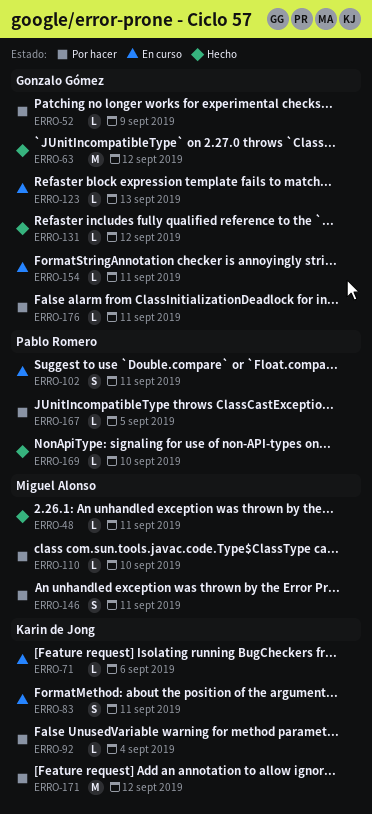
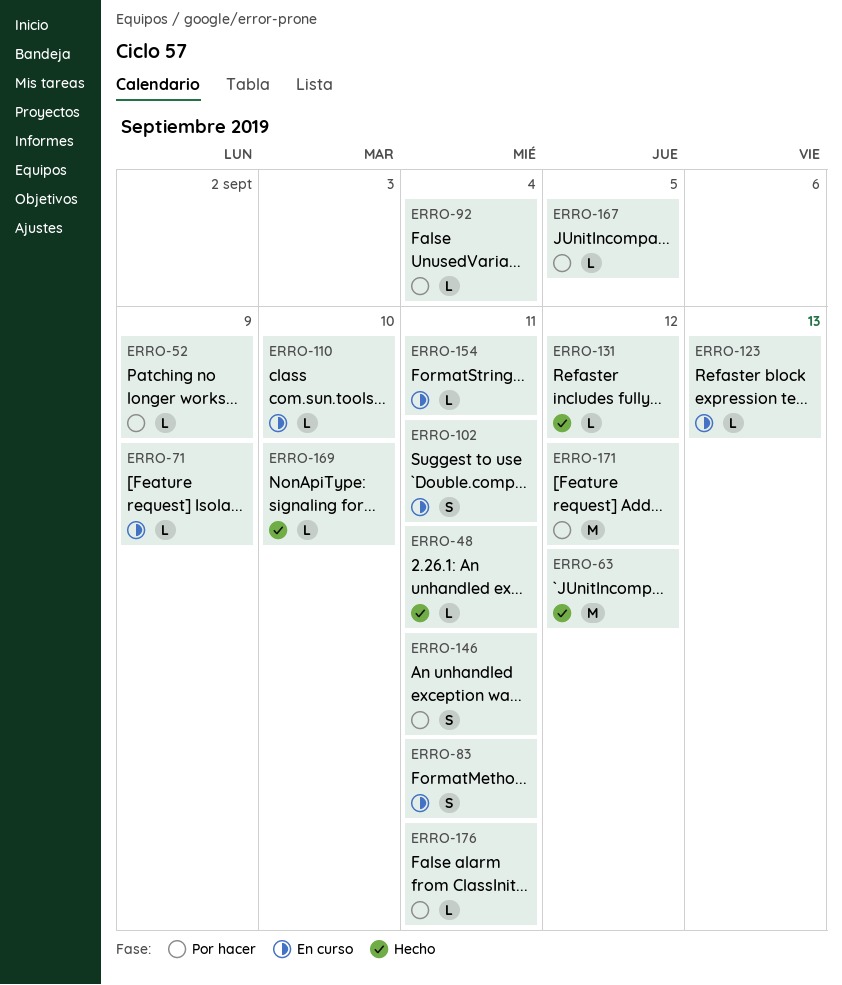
ERRO-71, due: Sep 6 -> Sep 9
ERRO-110, status: Por hacer -> En curso

